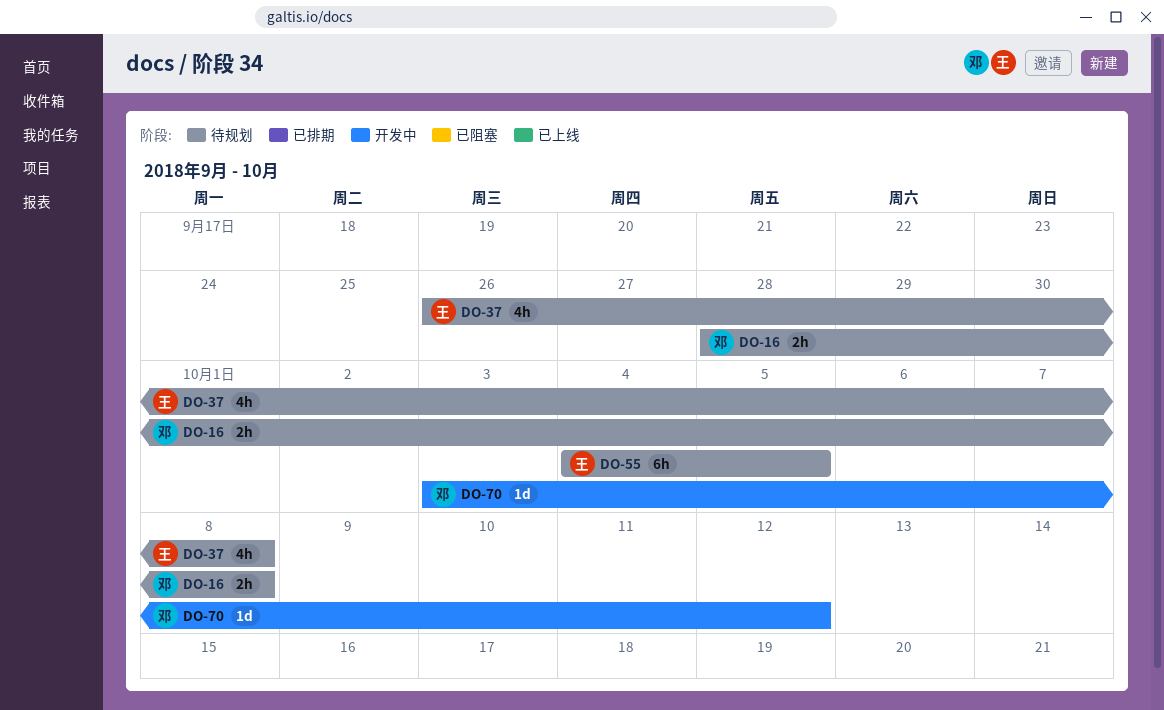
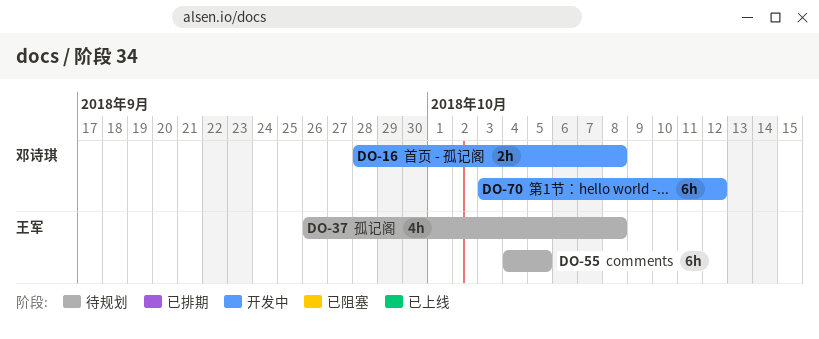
DO-16, status: 待规划 -> 开发中
DO-70, estimate: 1d -> 6h

